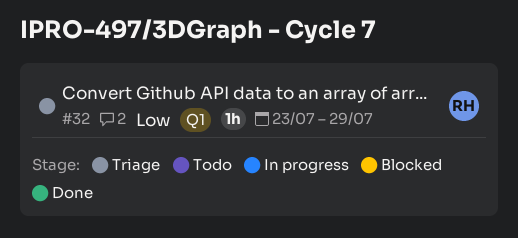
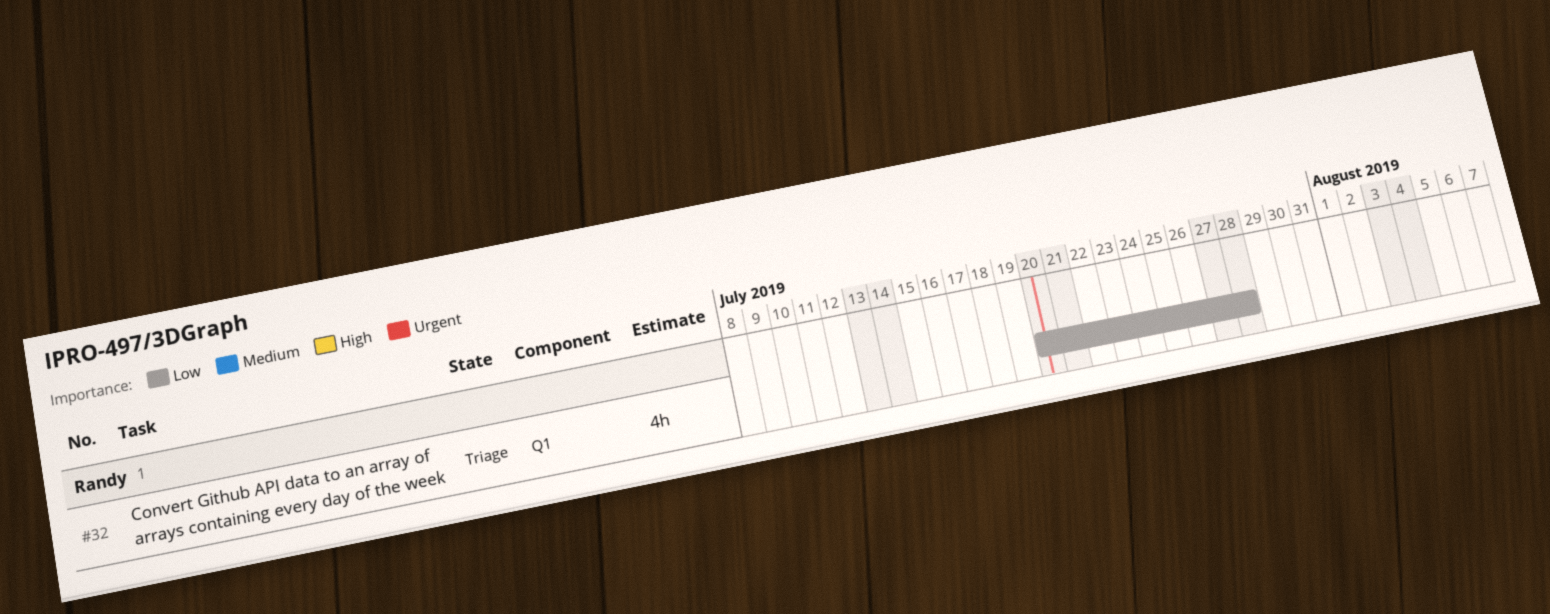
#32, estimate: 1h -> 4h
#32, start: Jul 23 -> Jul 20
#32, due: Jul 29 -> Jul 28

